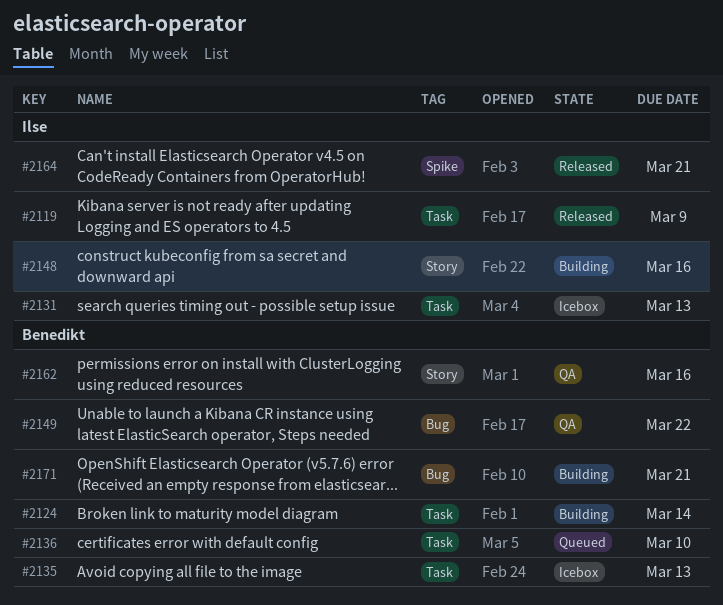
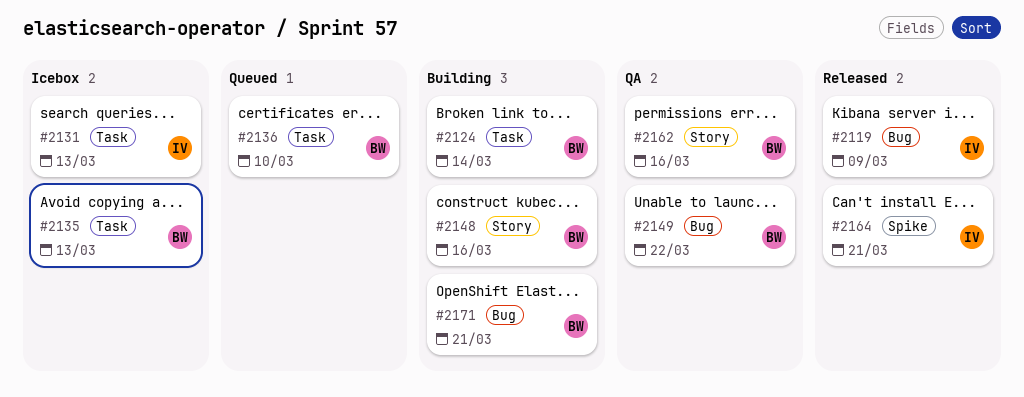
#2119, label: Task -> Bug
#2148, owner: Ilse -> Benedikt

